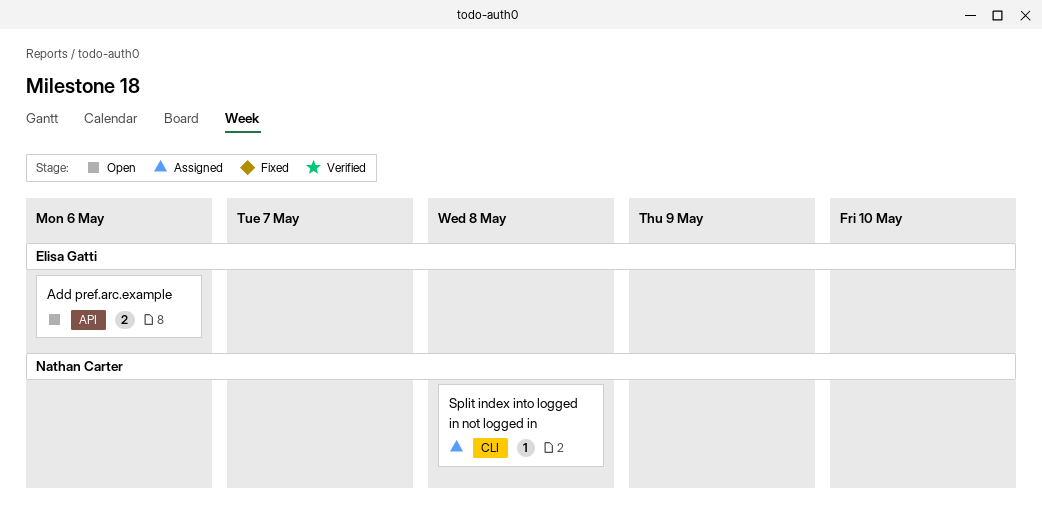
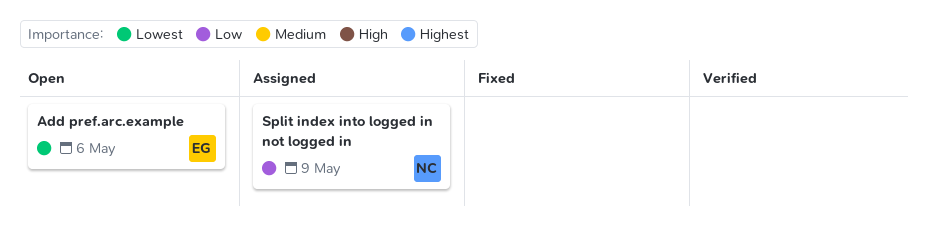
Split index into logged in not logged in, due: May 8 -> May 9

